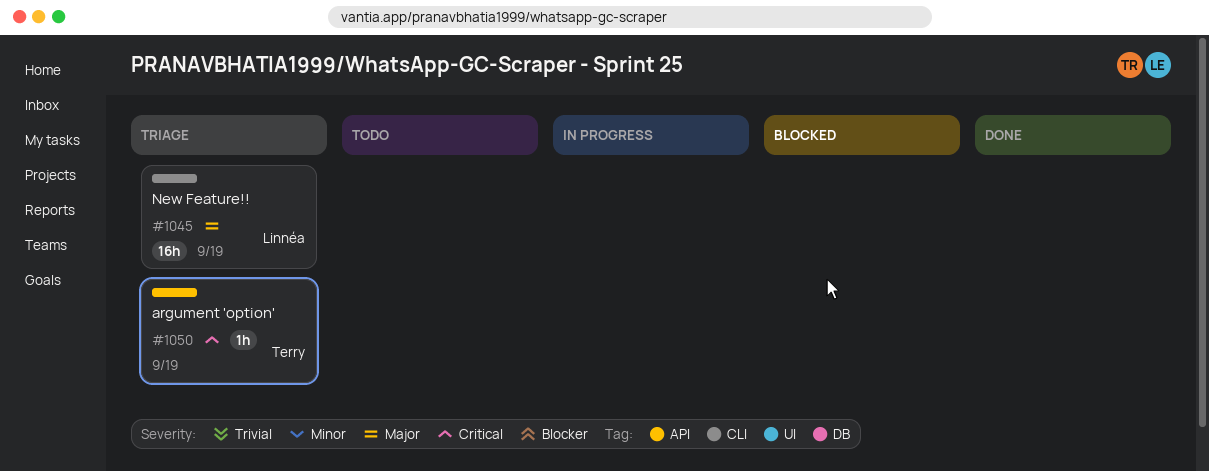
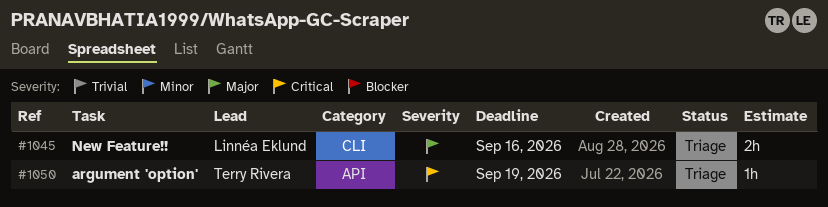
#1045, estimate: 16h -> 2h
#1045, due: Sep 19 -> Sep 16

